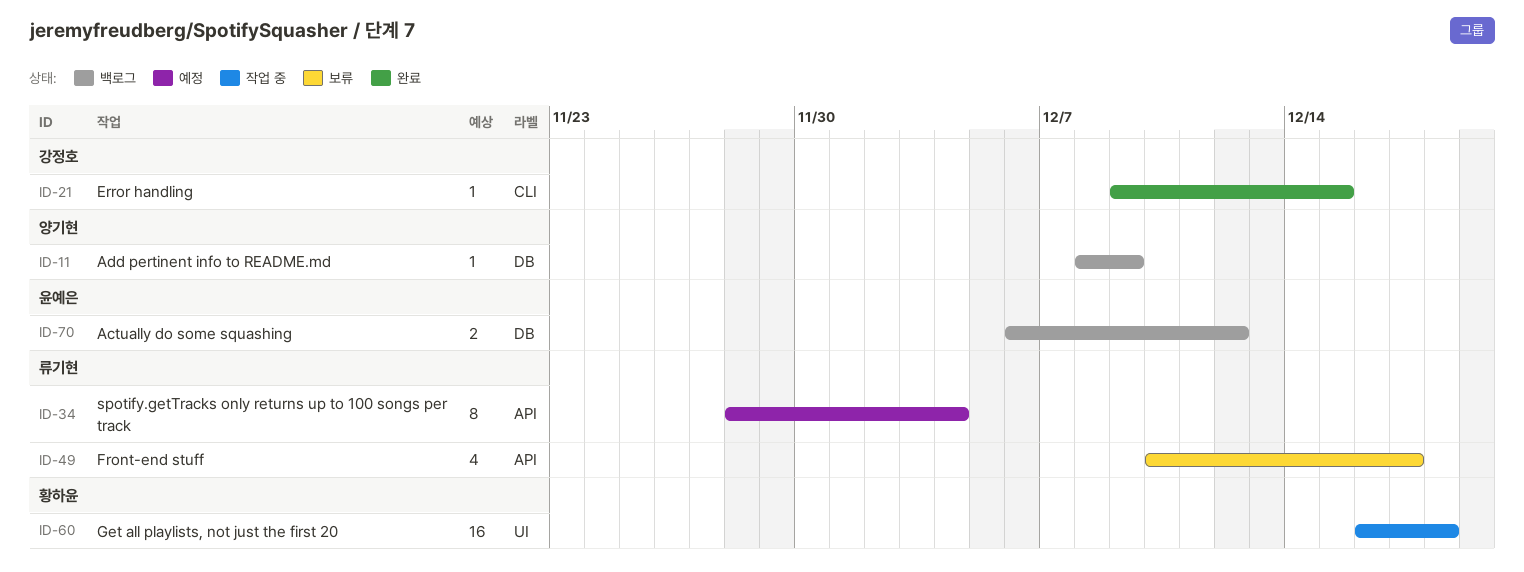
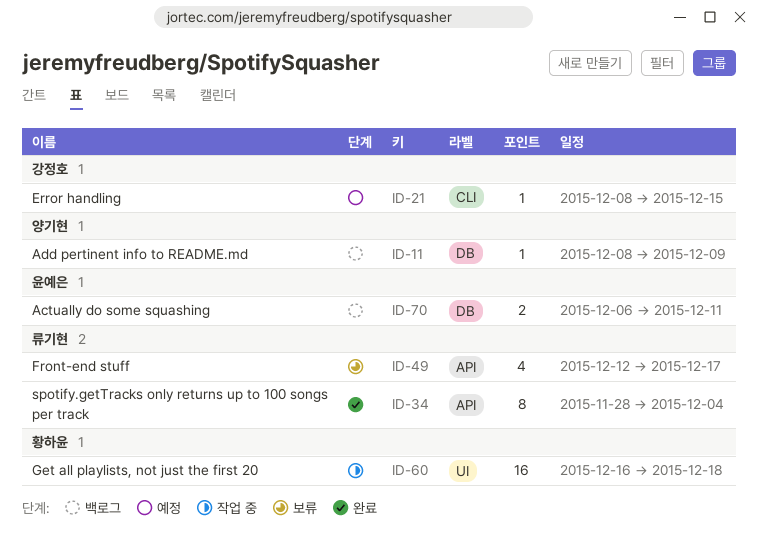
ID-21, status: 완료 -> 예정
ID-21, start: Dec 9 -> Dec 8
ID-34, status: 예정 -> 완료
ID-49, start: Dec 10 -> Dec 12
ID-70, due: Dec 12 -> Dec 11

